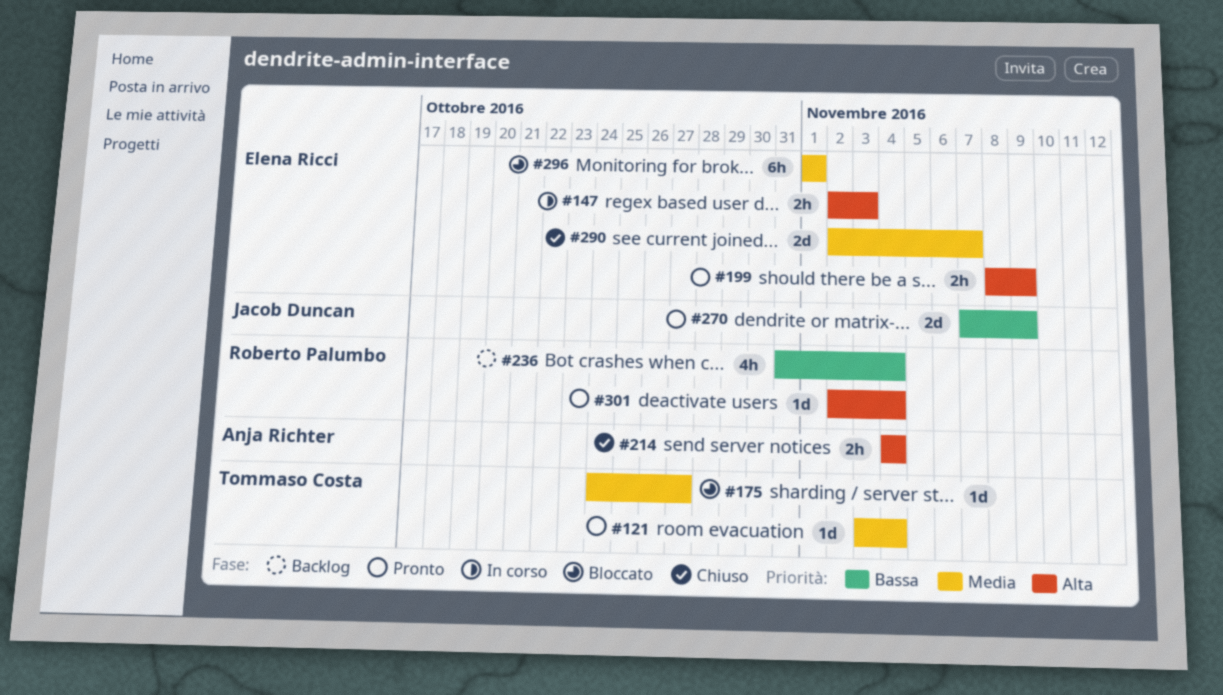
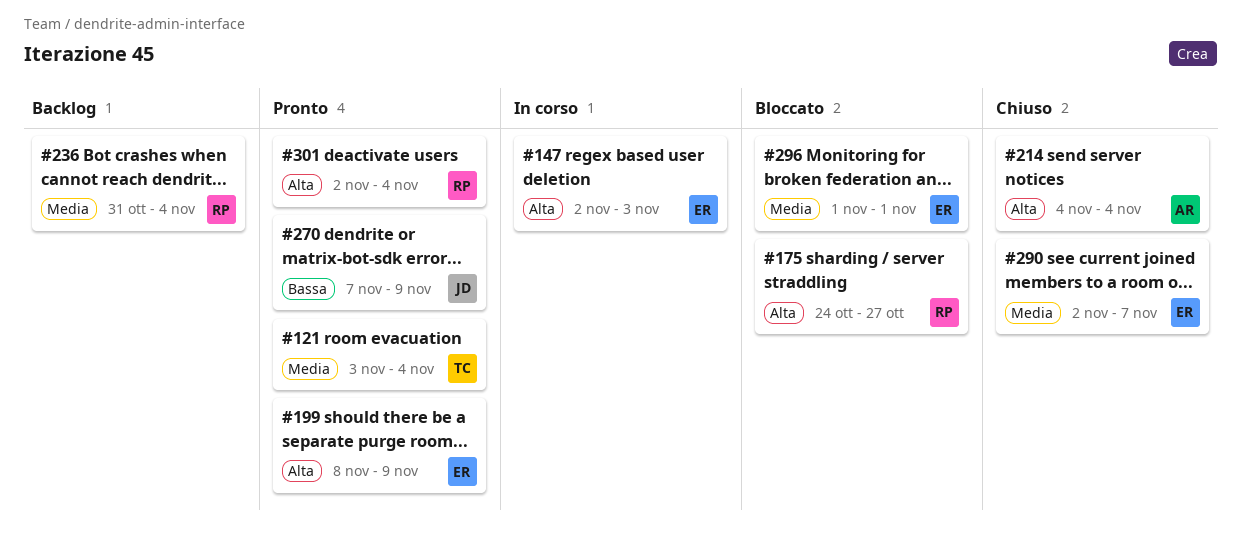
#175, owner: Tommaso Costa -> Roberto Palumbo
#175, priority: Media -> Alta
#236, priority: Bassa -> Media

